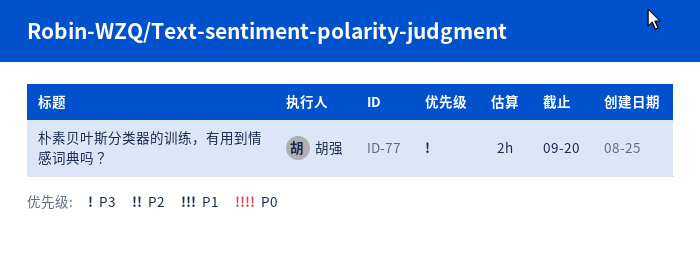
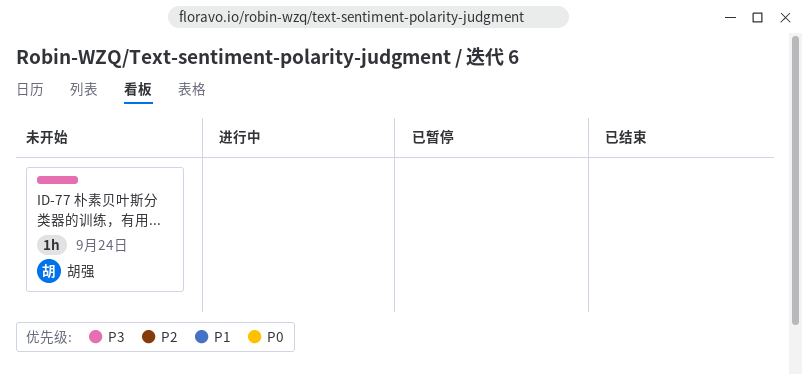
ID-77, estimate: 2h -> 1h
ID-77, due: Sep 20 -> Sep 24

